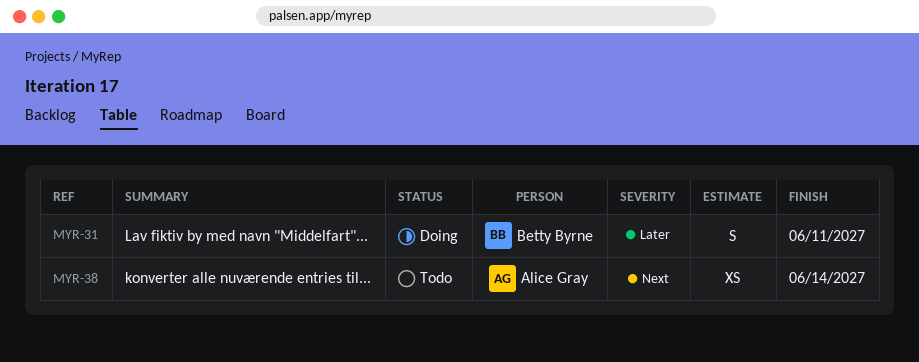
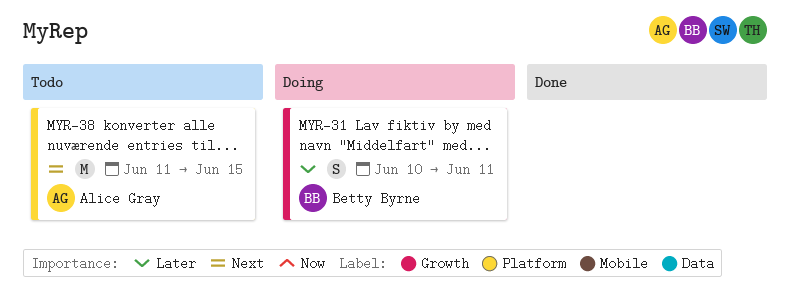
MYR-38, estimate: XS -> M
MYR-38, due: Jun 14 -> Jun 15

